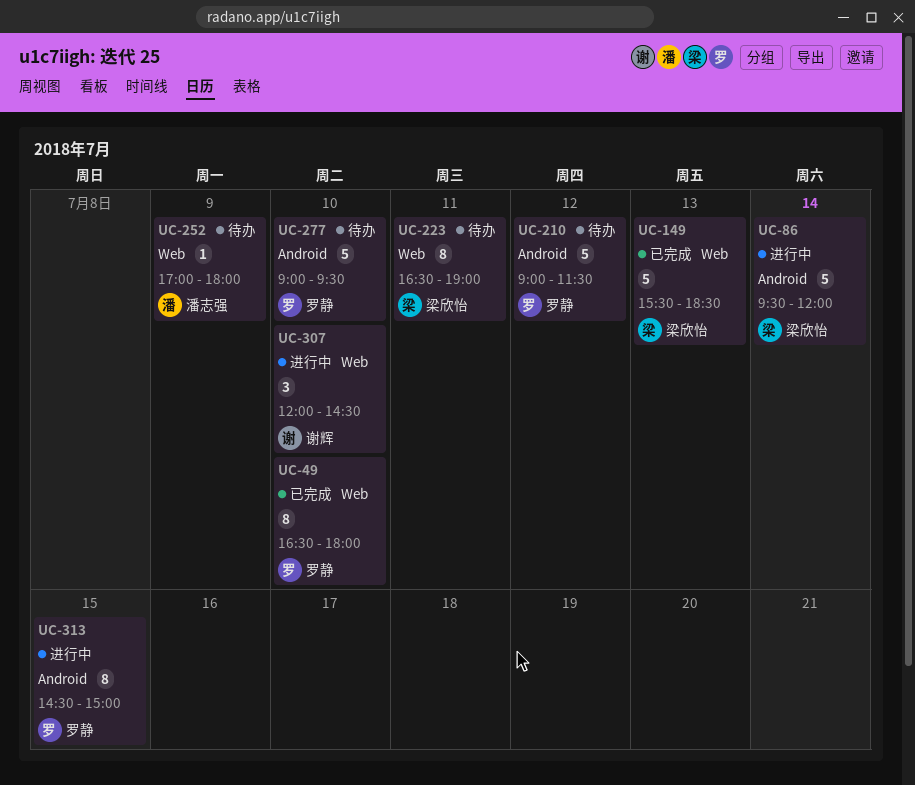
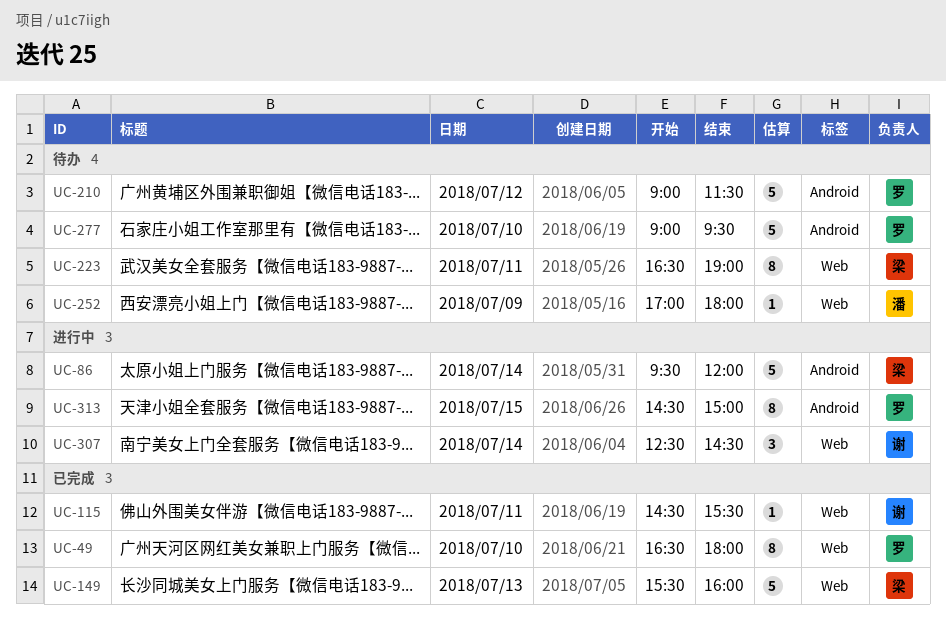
UC-115: none -> present
UC-149, ends: 18:30 -> 16:00
UC-307, day: Jul 10 -> Jul 14
UC-307, begins: 12:00 -> 12:30

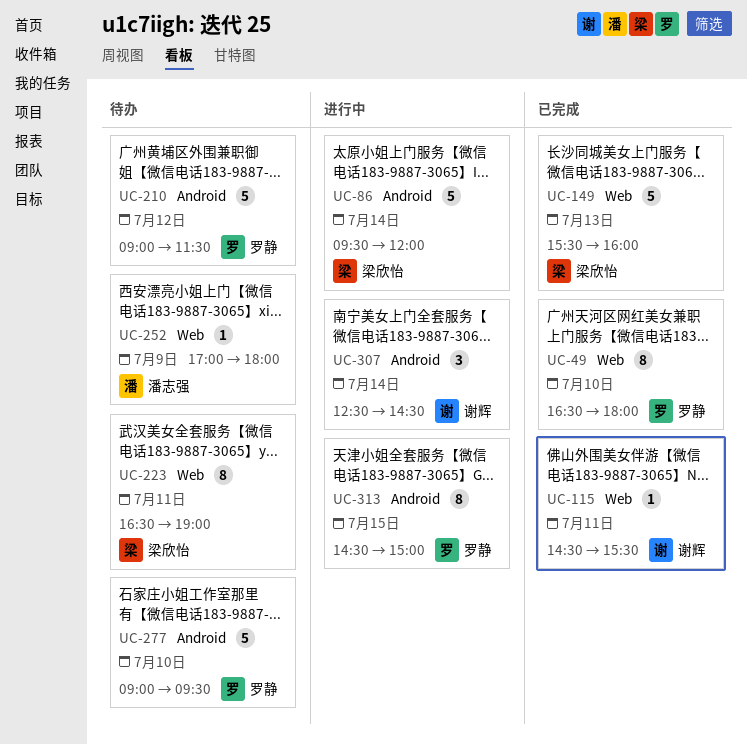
UC-307, label: Web -> Android

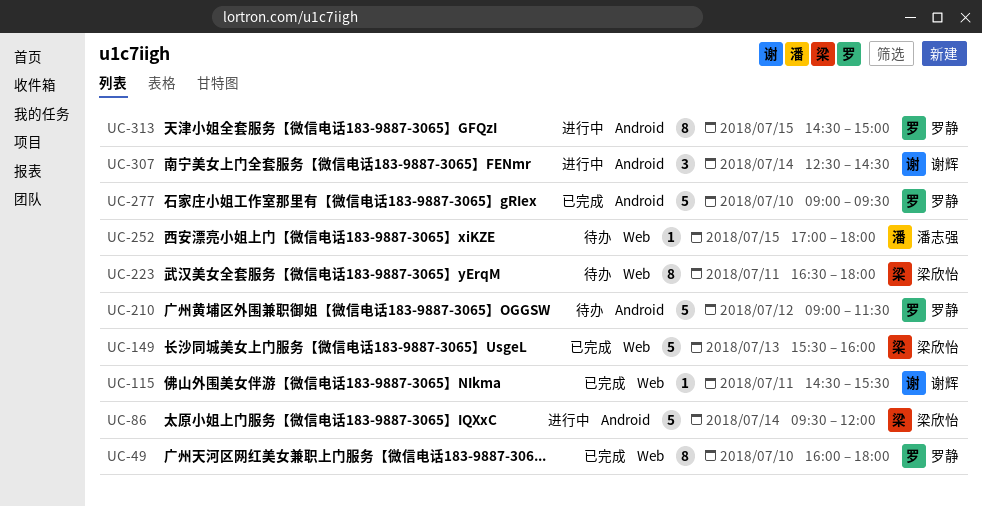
UC-49, begins: 16:30 -> 16:00
UC-223, ends: 19:00 -> 18:00
UC-252, day: Jul 9 -> Jul 15
UC-277, status: 待办 -> 已完成

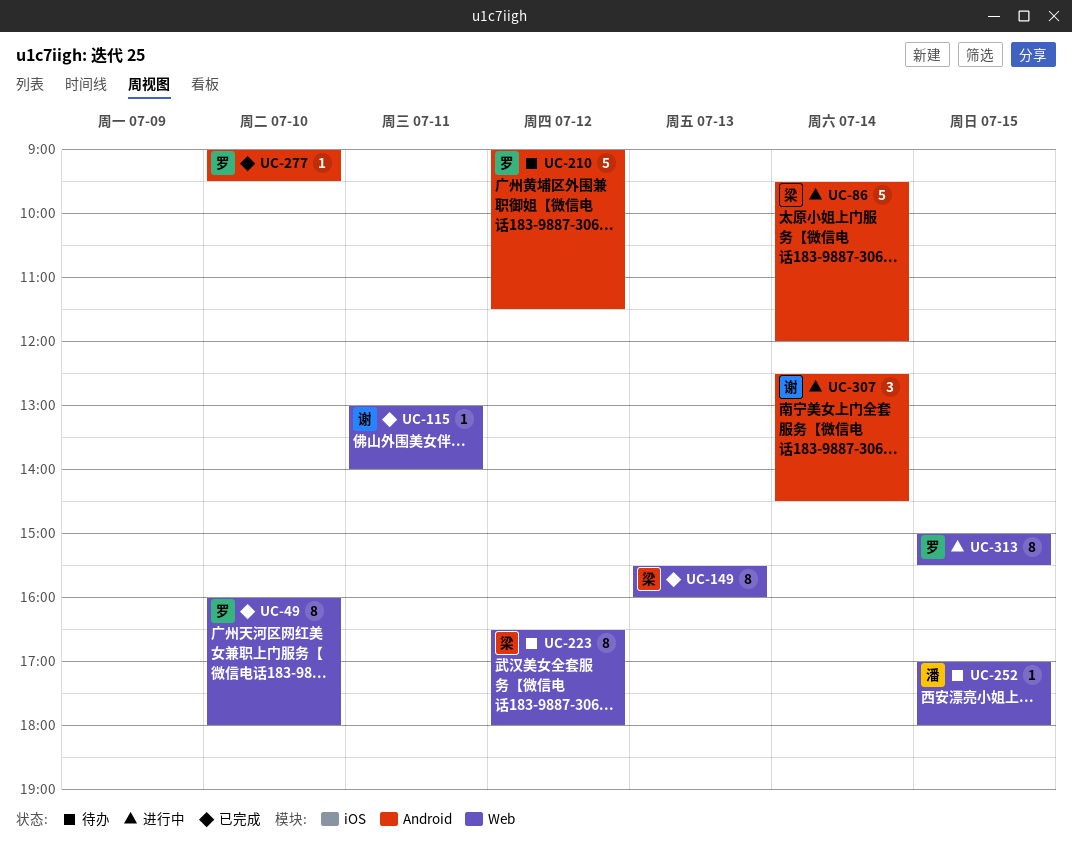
UC-115, begins: 14:30 -> 13:00
UC-115, ends: 15:30 -> 14:00
UC-149, estimate: 5 -> 8
UC-223, day: Jul 11 -> Jul 12
UC-277, estimate: 5 -> 1
UC-313, label: Android -> Web
UC-313, begins: 14:30 -> 15:00
UC-313, ends: 15:00 -> 15:30

